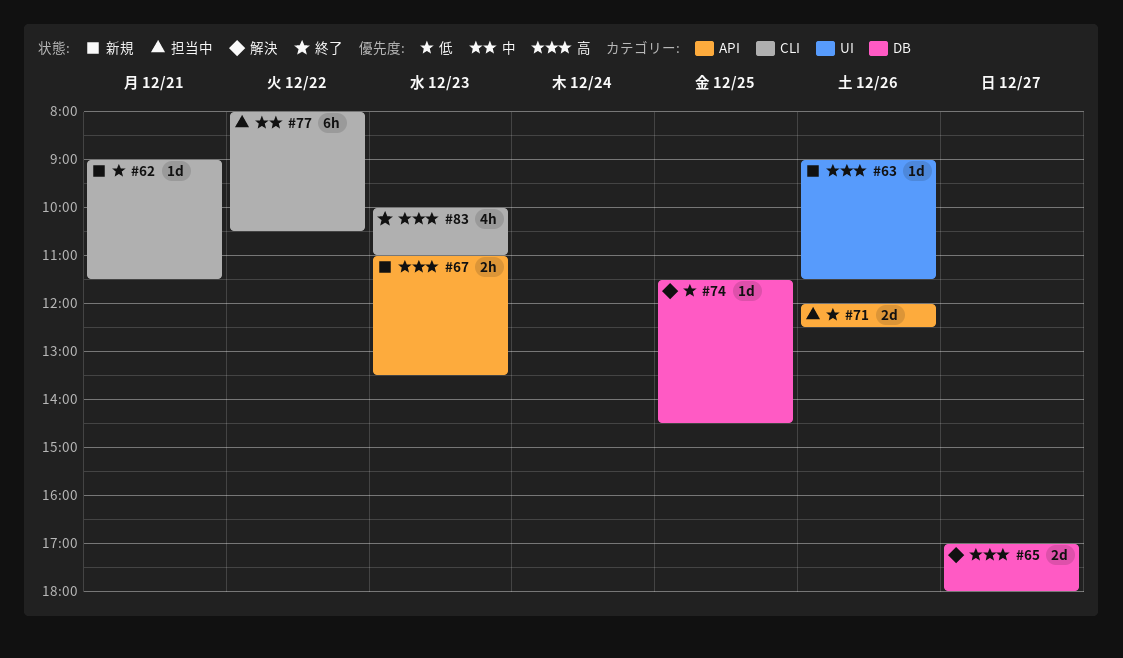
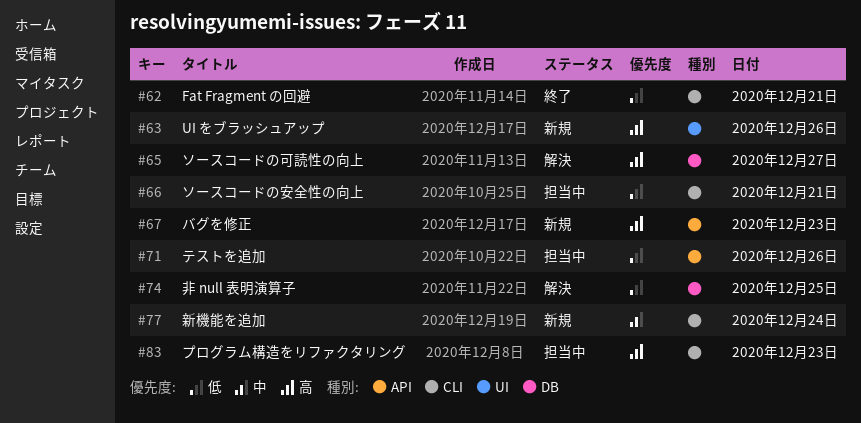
#62, status: 新規 -> 終了
#66: none -> present
#77, status: 担当中 -> 新規
#77, day: Dec 22 -> Dec 24
#83, status: 終了 -> 担当中

